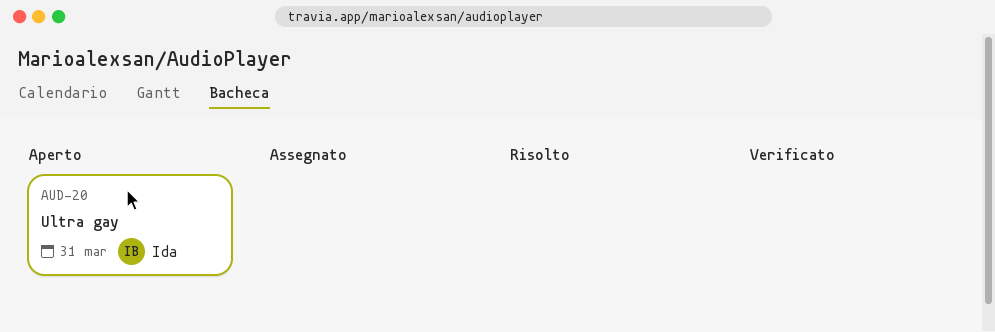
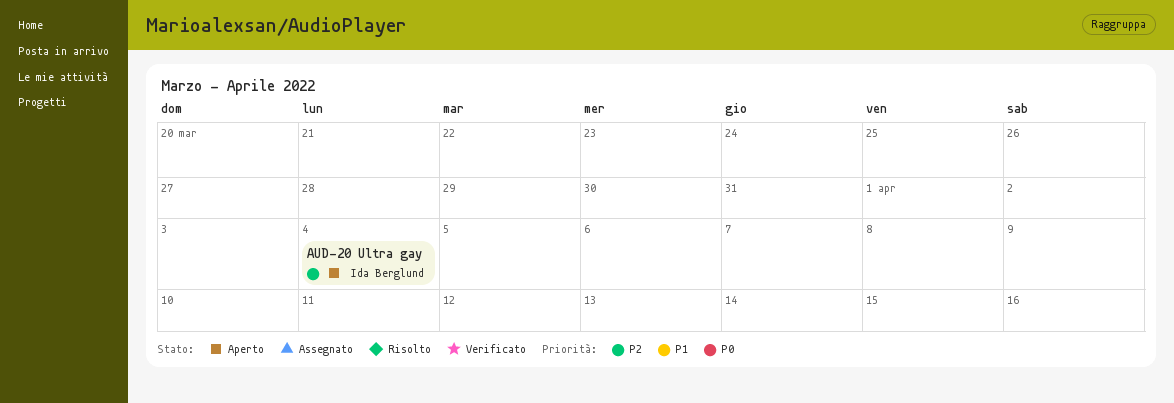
AUD-20, due: Mar 31 -> Apr 4

